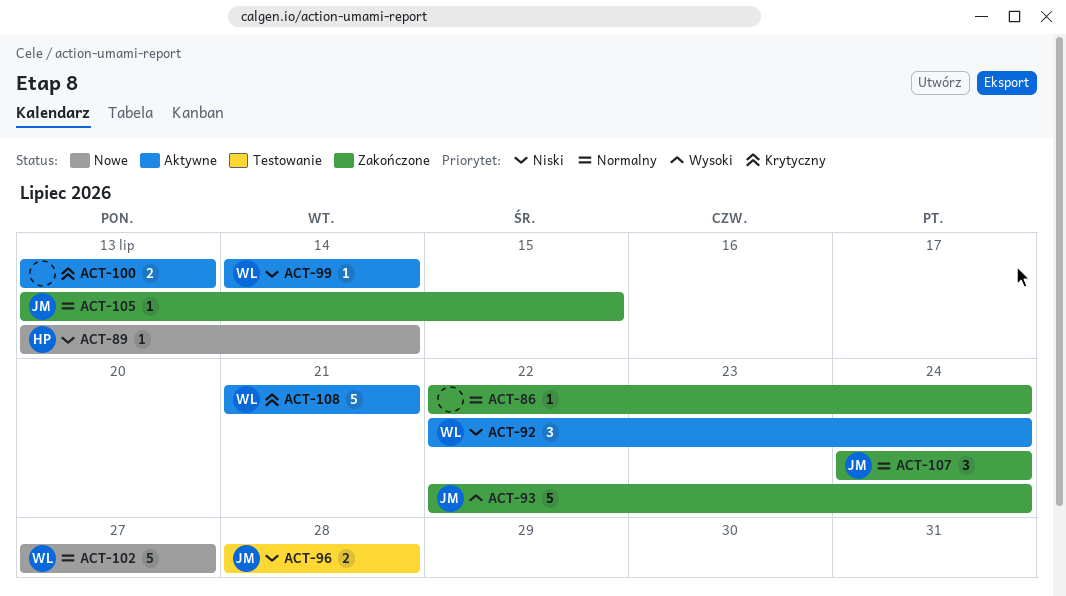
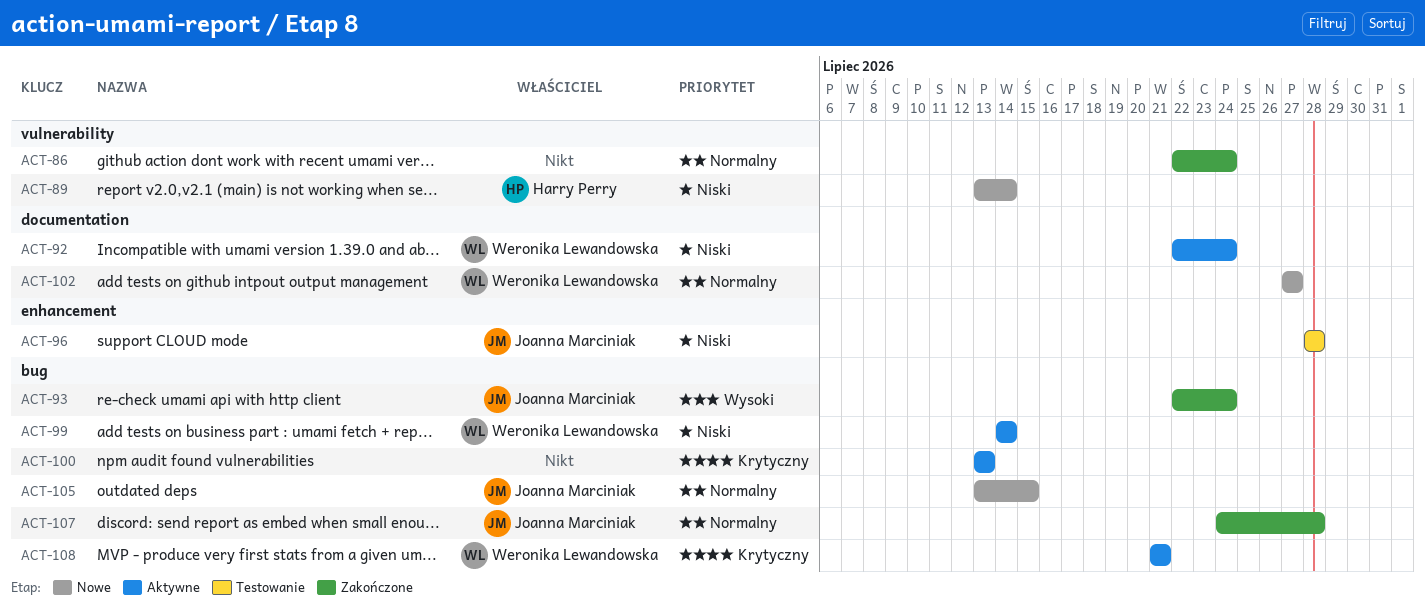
ACT-105, status: Zakończone -> Nowe
ACT-107, due: Jul 24 -> Jul 28

